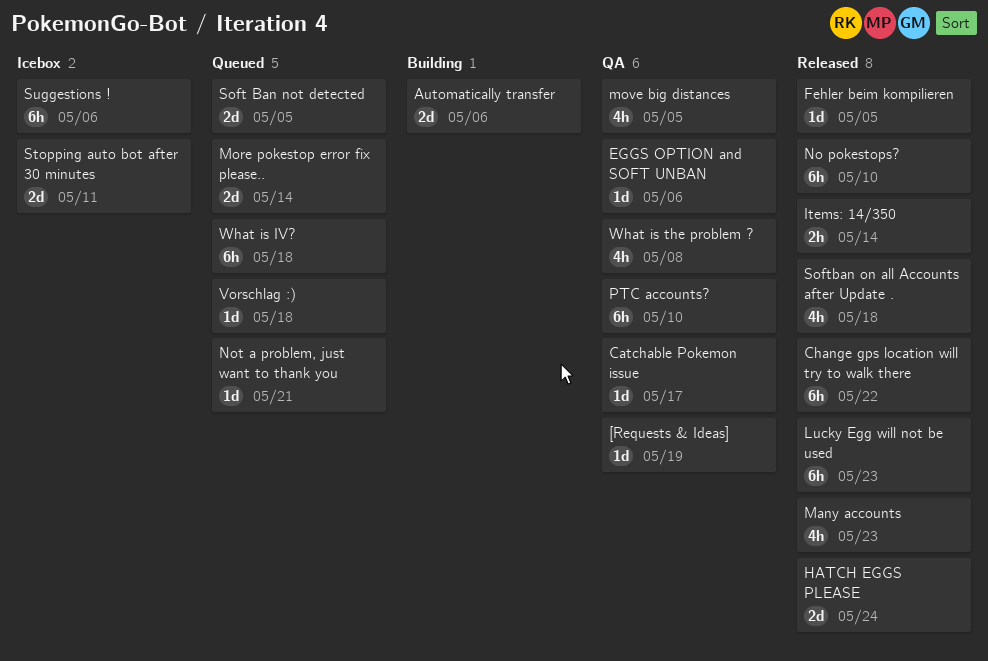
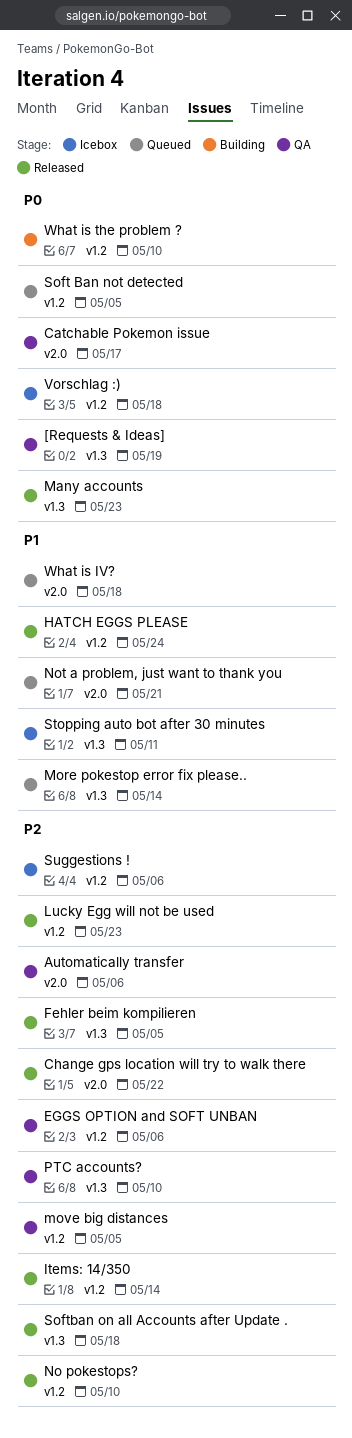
Automatically transfer, status: Building -> QA
Vorschlag :), status: Queued -> Icebox
What is the problem ?, status: QA -> Building
What is the problem ?, due: May 8 -> May 10

